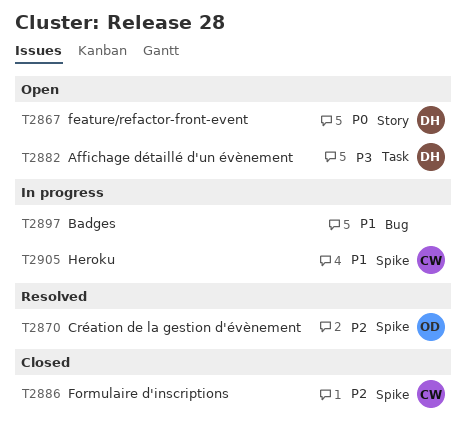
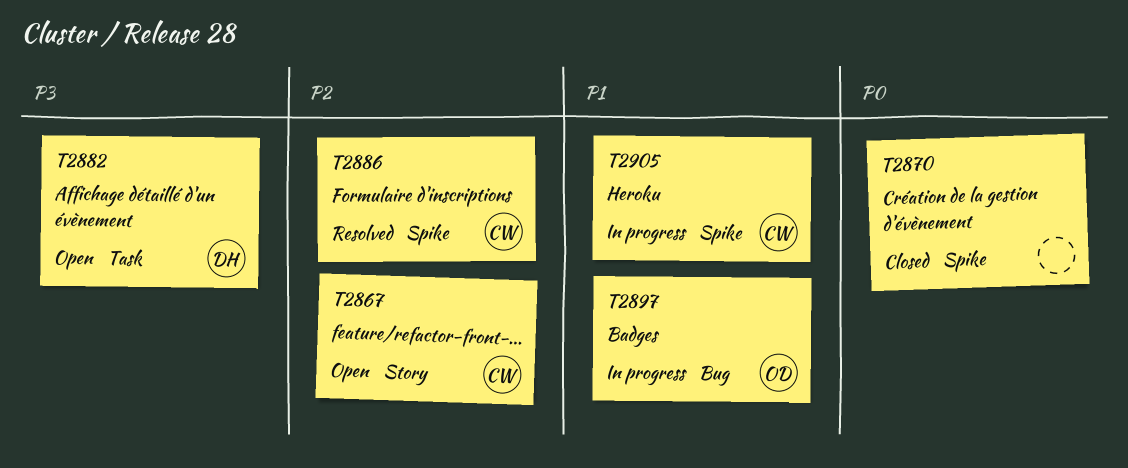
T2867, owner: DH -> CW
T2867, priority: P0 -> P2
T2870, status: Resolved -> Closed
T2870, owner: OD -> none
T2870, priority: P2 -> P0
T2886, status: Closed -> Resolved
T2897, owner: none -> OD

